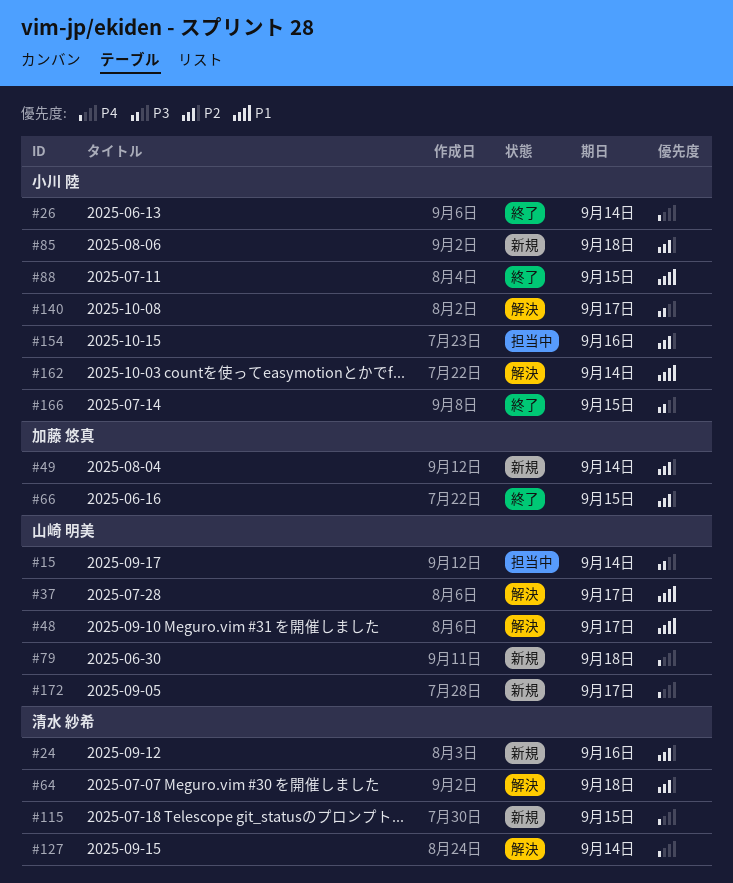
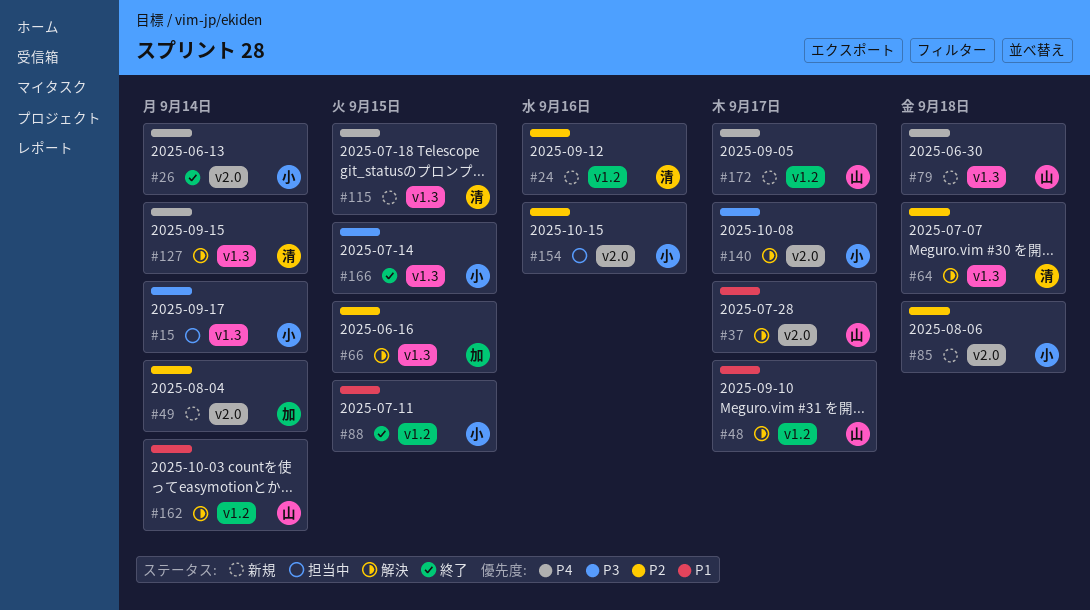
#15, owner: 山崎 明美 -> 小川 陸
#66, status: 終了 -> 解決
#162, owner: 小川 陸 -> 山崎 明美

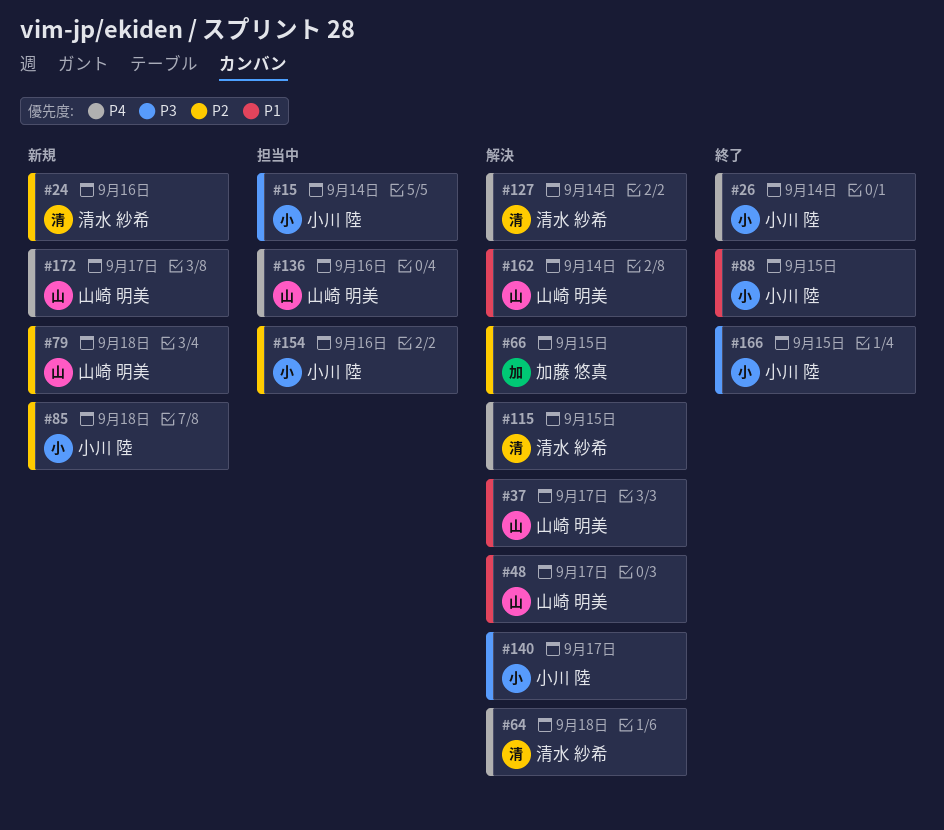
#49: present -> none
#64, priority: P2 -> P4
#79, priority: P4 -> P2
#115, status: 新規 -> 解決
#136: none -> present

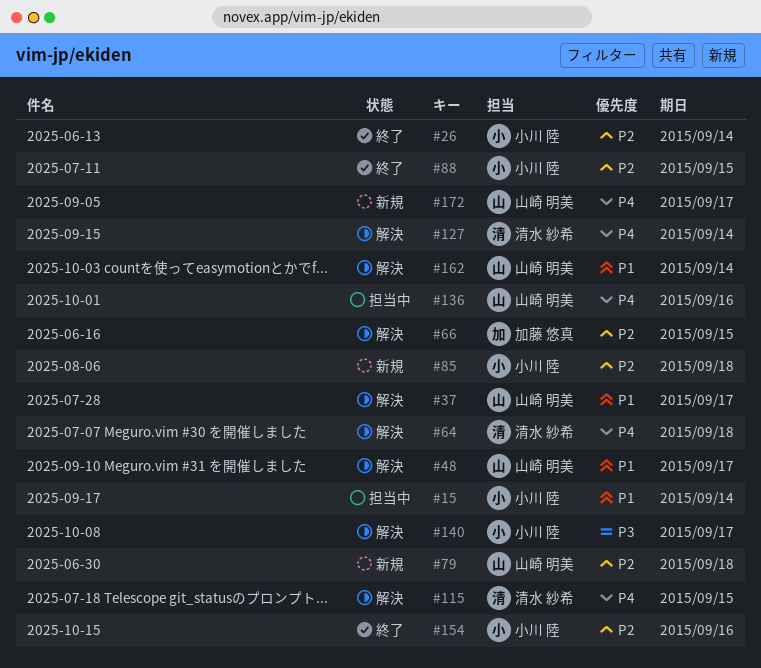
#15, priority: P3 -> P1
#24: present -> none
#26, priority: P4 -> P2
#88, priority: P1 -> P2
#154, status: 担当中 -> 終了
#166: present -> none

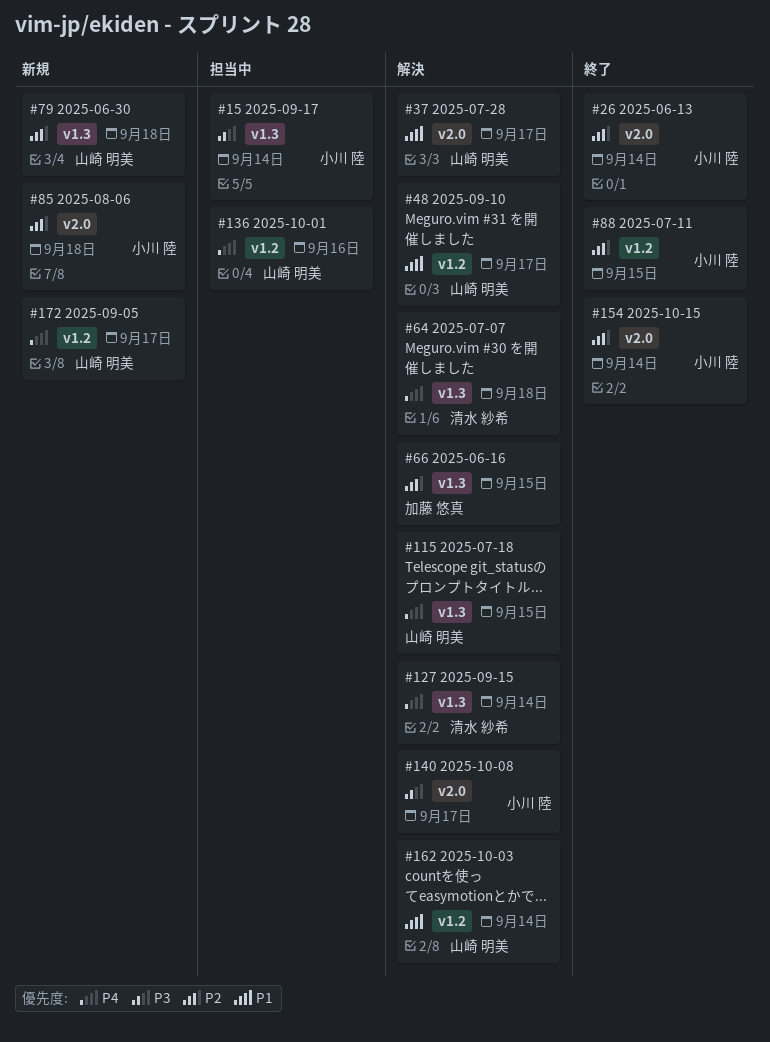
#15, priority: P1 -> P3
#115, owner: 清水 紗希 -> 山崎 明美
#154, due: Sep 16 -> Sep 14

